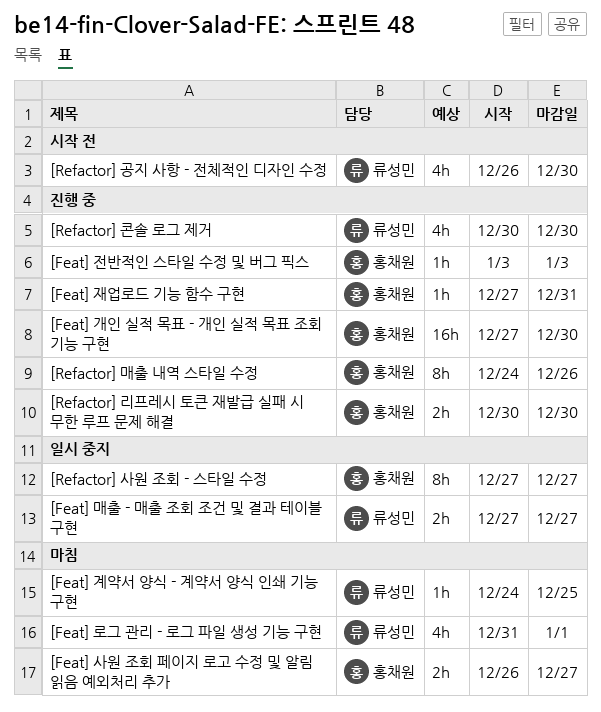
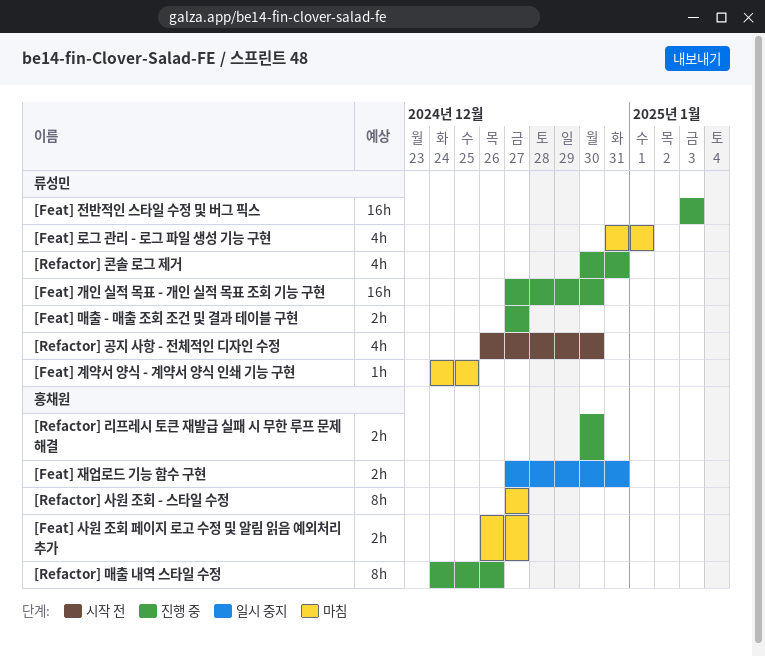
[Feat] 개인 실적 목표 - 개인 실적 목표 조회 기능 구현, owner: 홍채원 -> 류성민
[Feat] 매출 - 매출 조회 조건 및 결과 테이블 구현, status: 일시 중지 -> 진행 중
[Feat] 재업로드 기능 함수 구현, status: 진행 중 -> 일시 중지
[Feat] 재업로드 기능 함수 구현, estimate: 1h -> 2h
[Feat] 전반적인 스타일 수정 및 버그 픽스, owner: 홍채원 -> 류성민
[Feat] 전반적인 스타일 수정 및 버그 픽스, estimate: 1h -> 16h
[Refactor] 사원 조회 - 스타일 수정, status: 일시 중지 -> 마침
[Refactor] 콘솔 로그 제거, due: Dec 30 -> Dec 31

